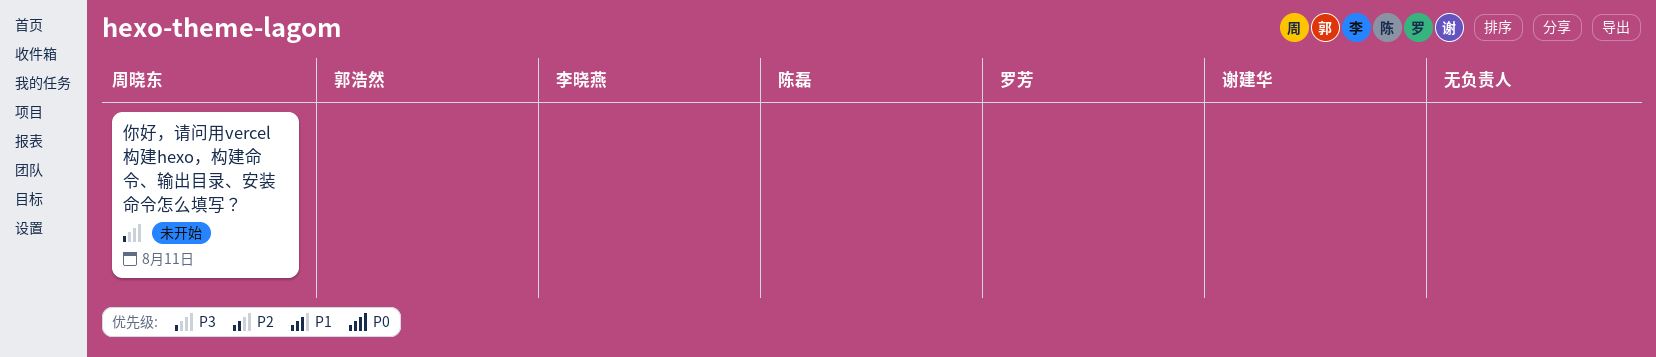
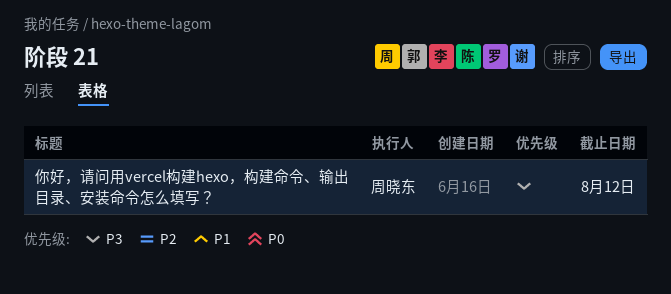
你好，请问用vercel构建hexo，构建命令、输出目录、安装命令怎么填写？, due: Aug 11 -> Aug 12

